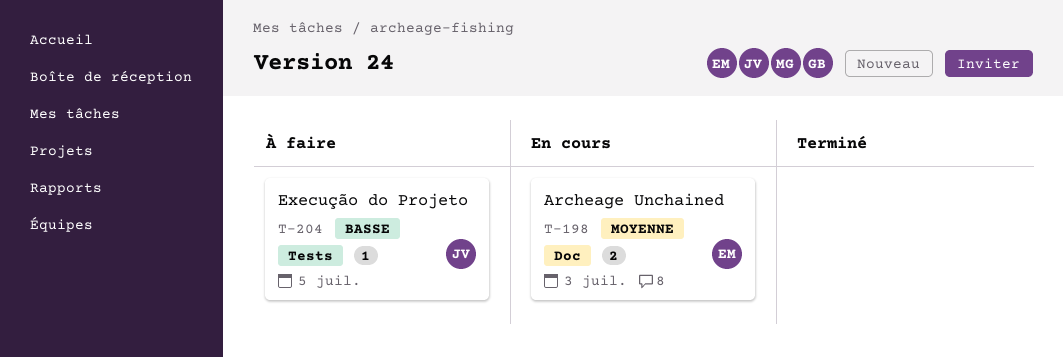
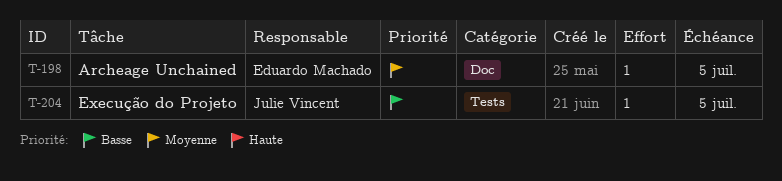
T-198, estimate: 2 -> 1
T-198, due: Jul 3 -> Jul 5

